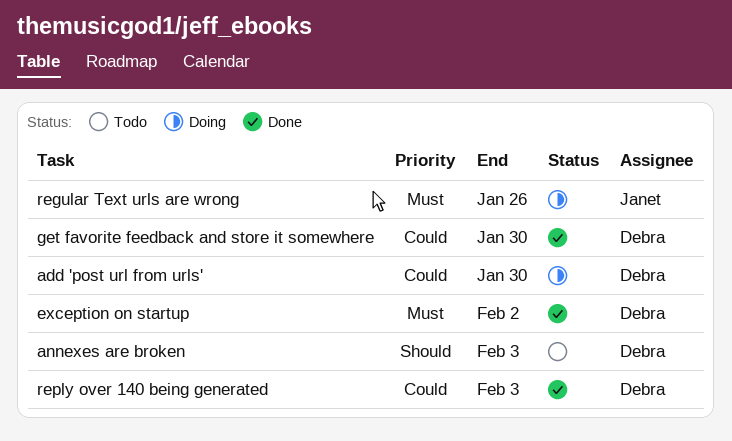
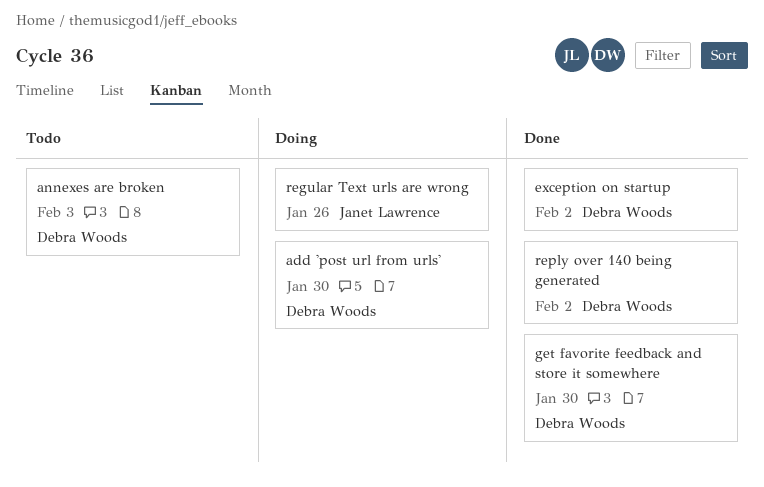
reply over 140 being generated, due: Feb 3 -> Feb 2

